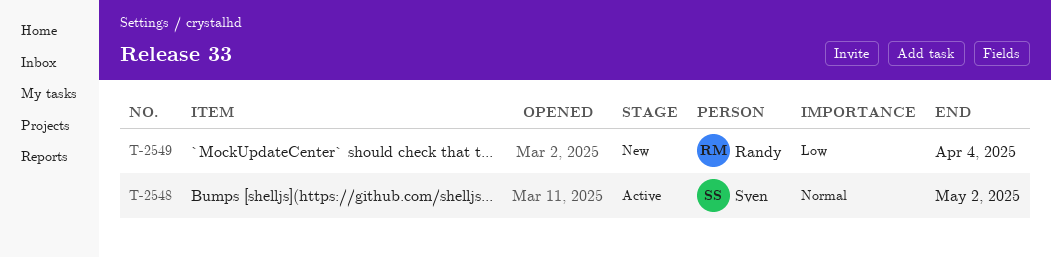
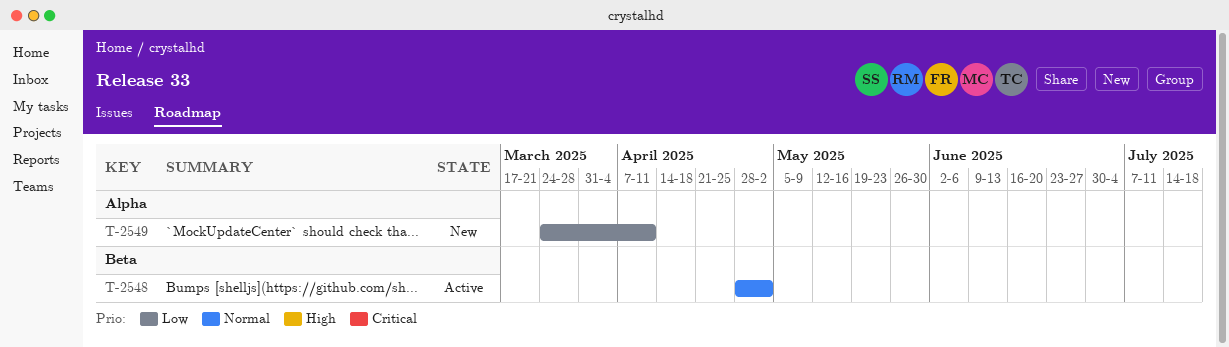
T-2549, due: Apr 4 -> Apr 11

